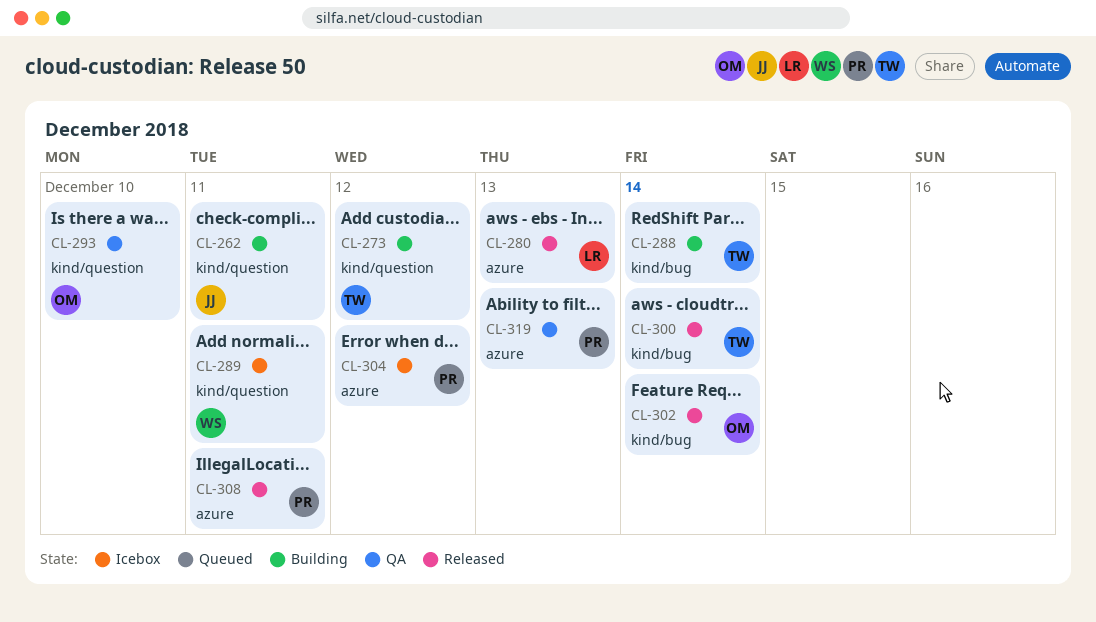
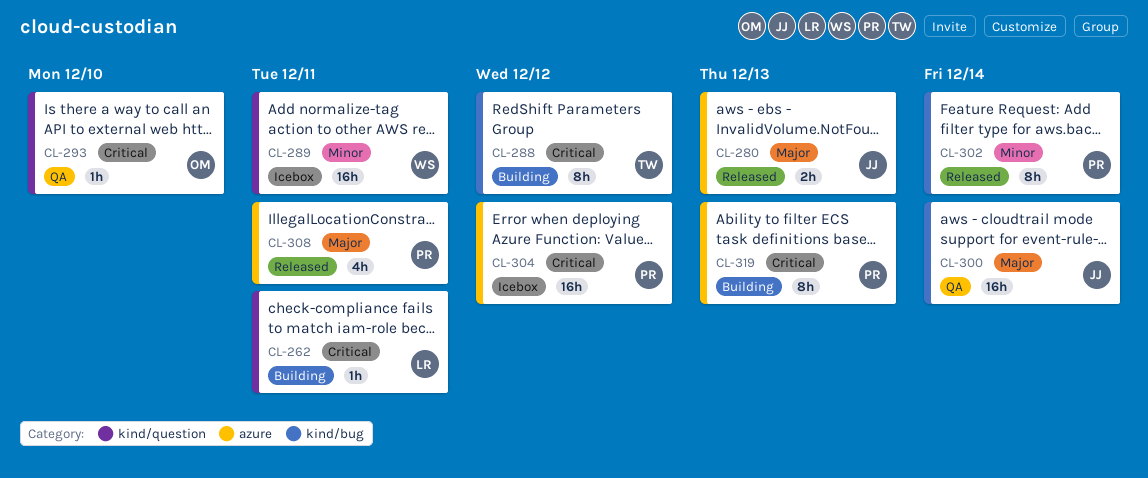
CL-262, owner: JJ -> LR
CL-273: present -> none
CL-280, owner: LR -> JJ
CL-288, due: Dec 14 -> Dec 12
CL-300, status: Released -> QA
CL-300, owner: TW -> JJ
CL-302, owner: OM -> PR
CL-319, status: QA -> Building

